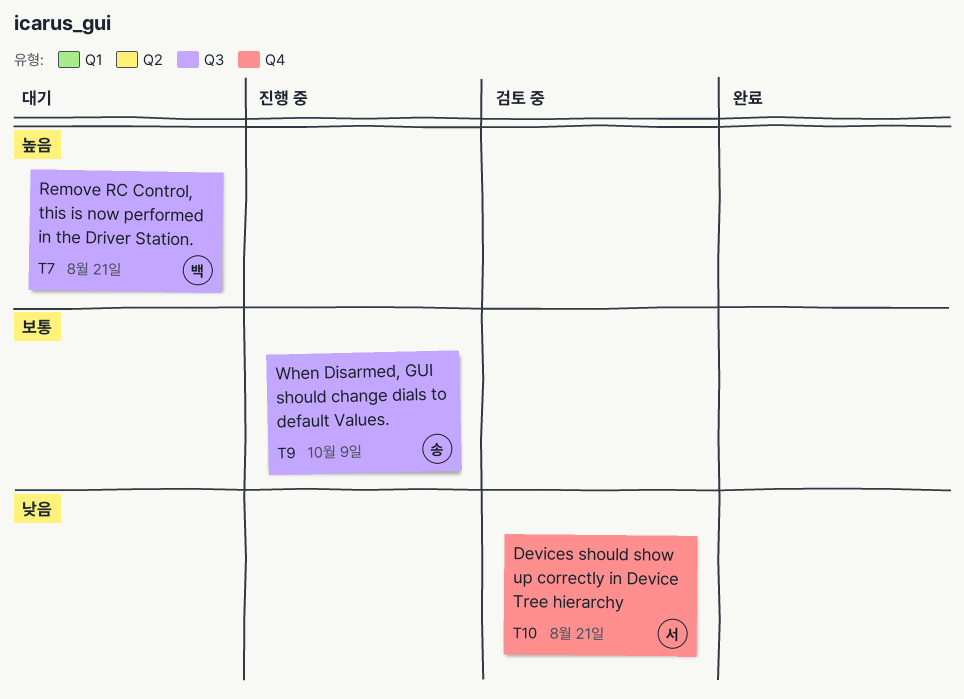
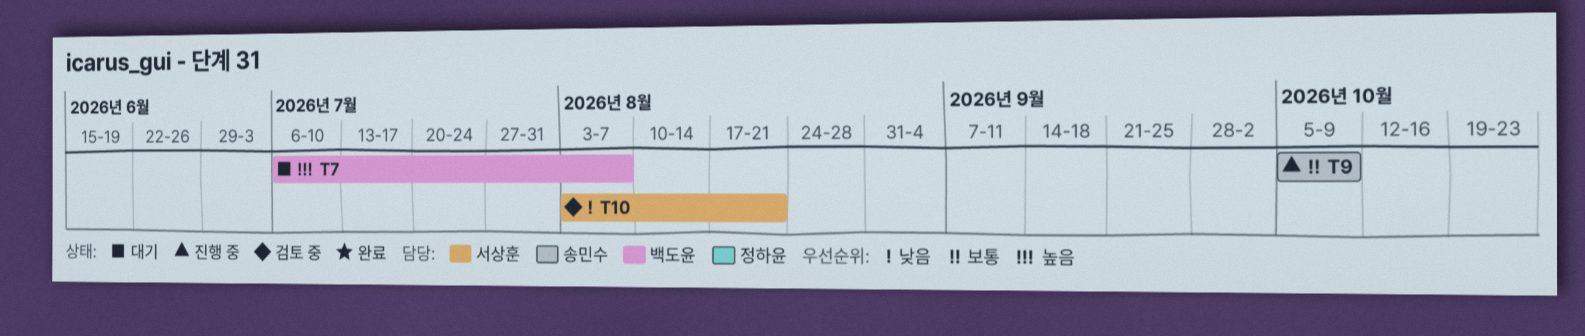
T7, due: Aug 21 -> Aug 7

